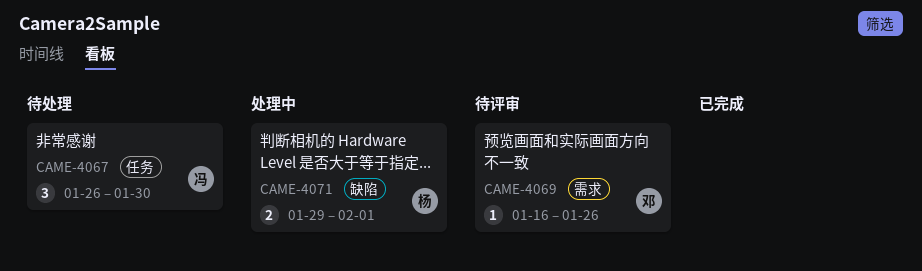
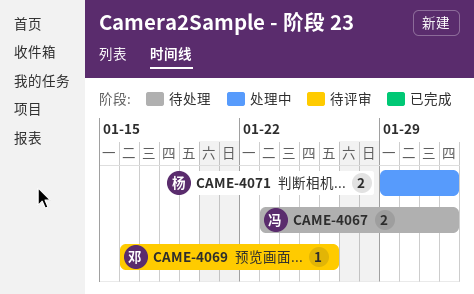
CAME-4067, estimate: 3 -> 2
CAME-4067, start: Jan 26 -> Jan 23
CAME-4067, due: Jan 30 -> Feb 1

